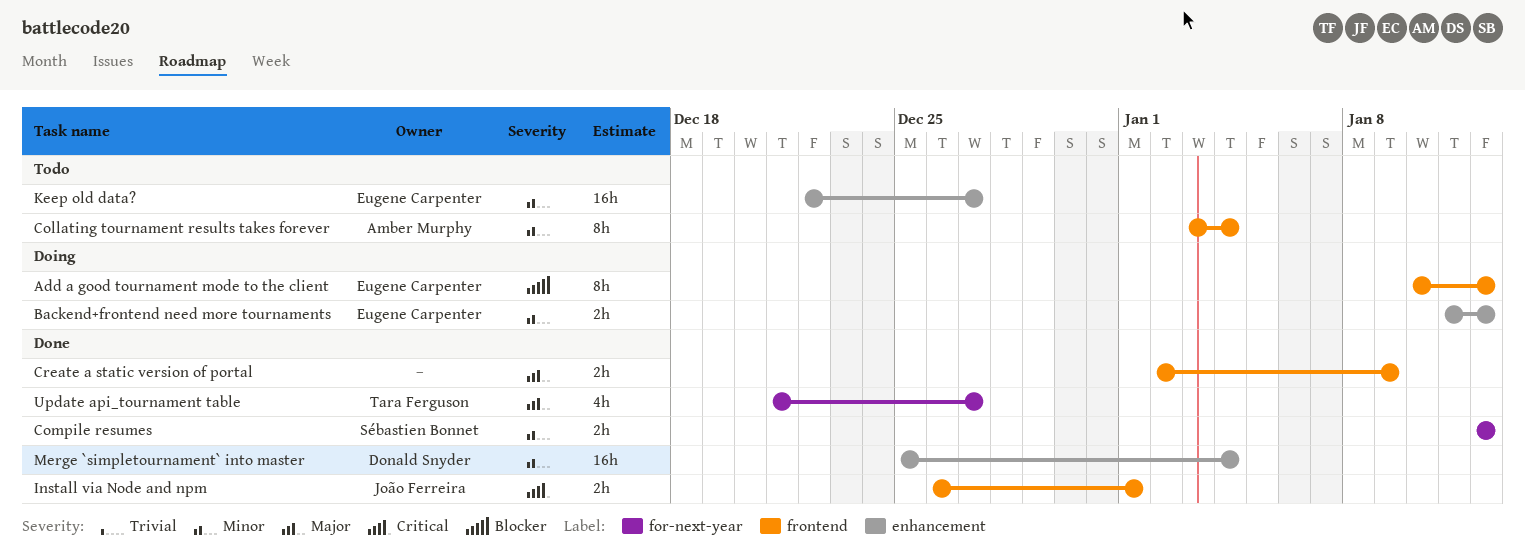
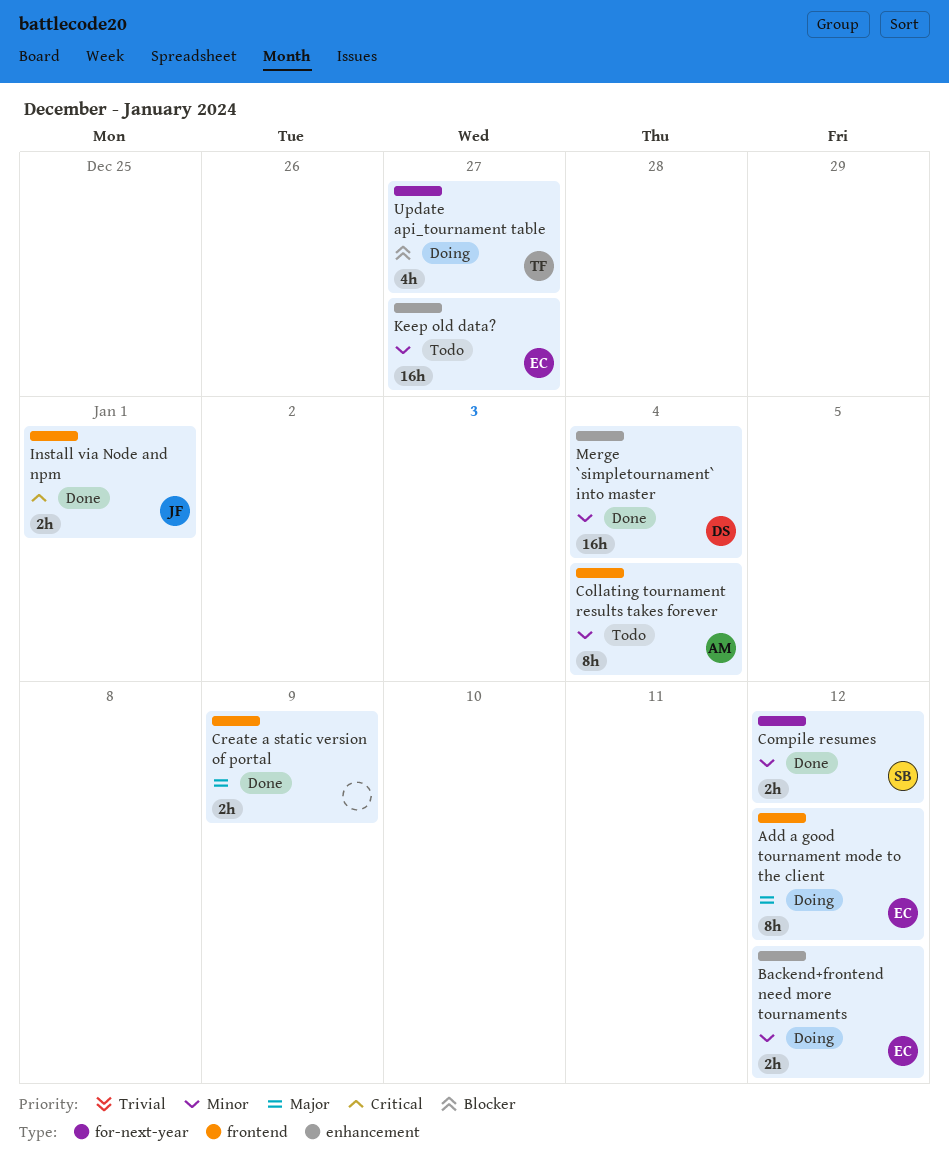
Add a good tournament mode to the client, priority: Blocker -> Major
Update api_tournament table, status: Done -> Doing
Update api_tournament table, priority: Major -> Blocker

